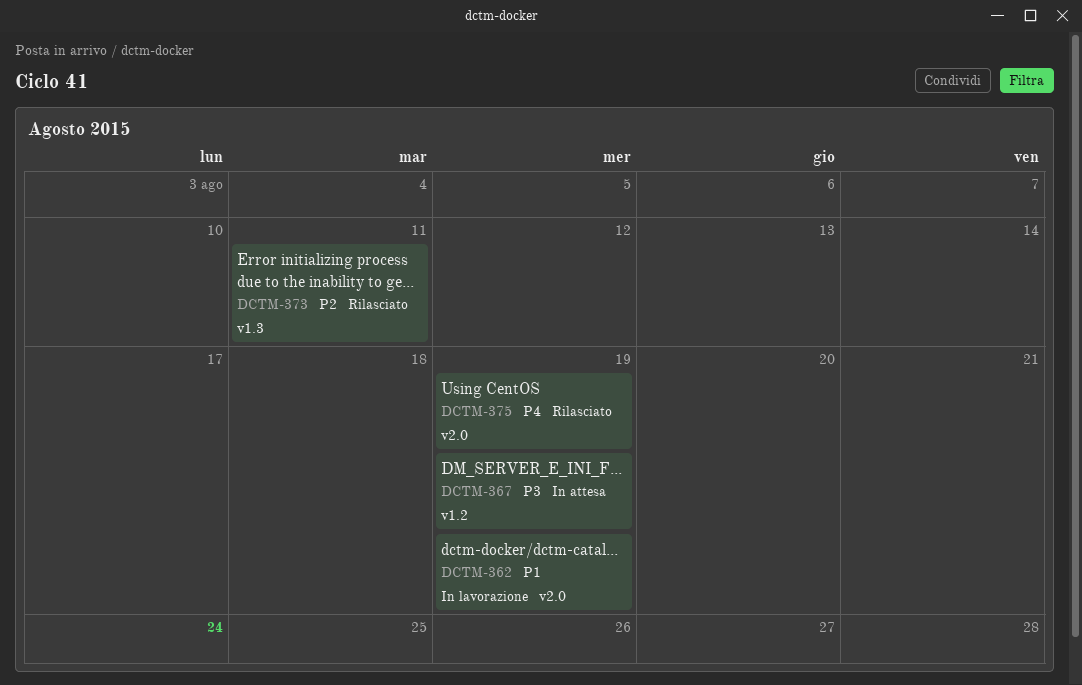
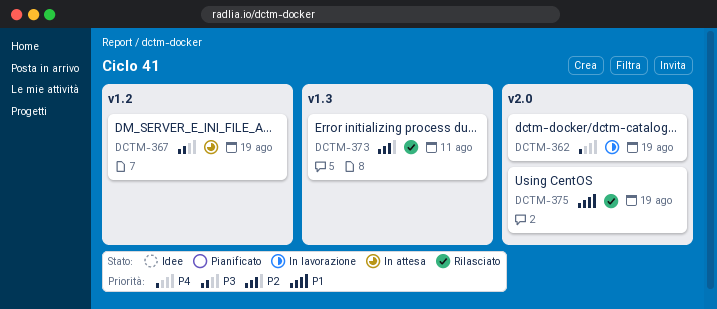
DCTM-362, priority: P1 -> P4
DCTM-375, priority: P4 -> P1

